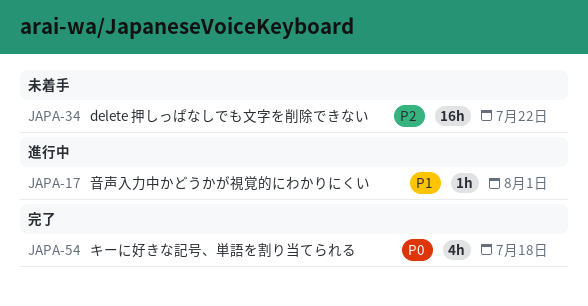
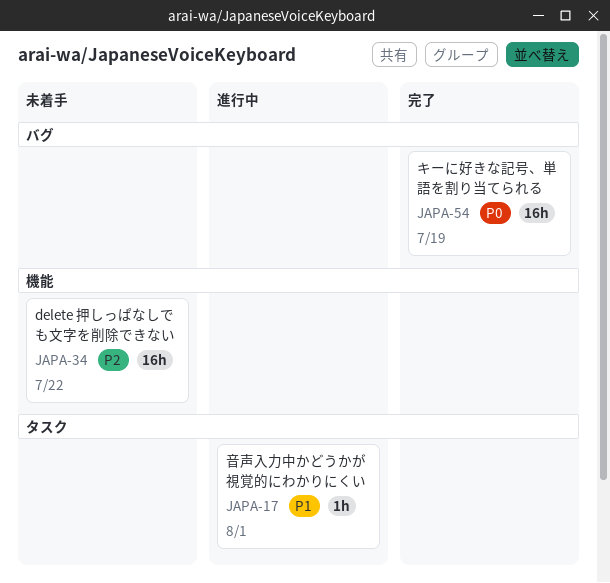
JAPA-54, estimate: 4h -> 16h
JAPA-54, due: Jul 18 -> Jul 19

